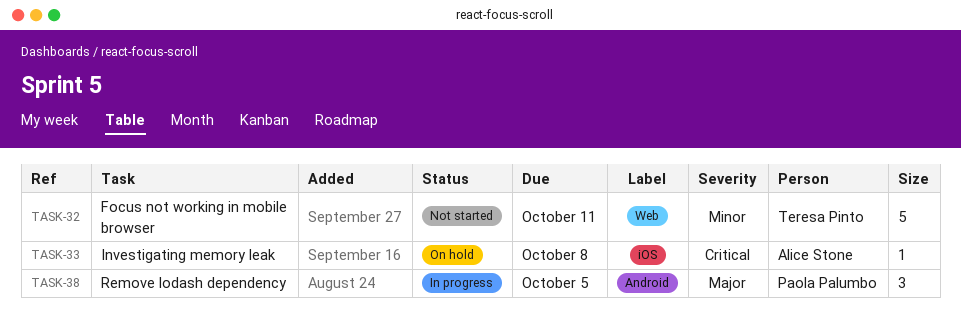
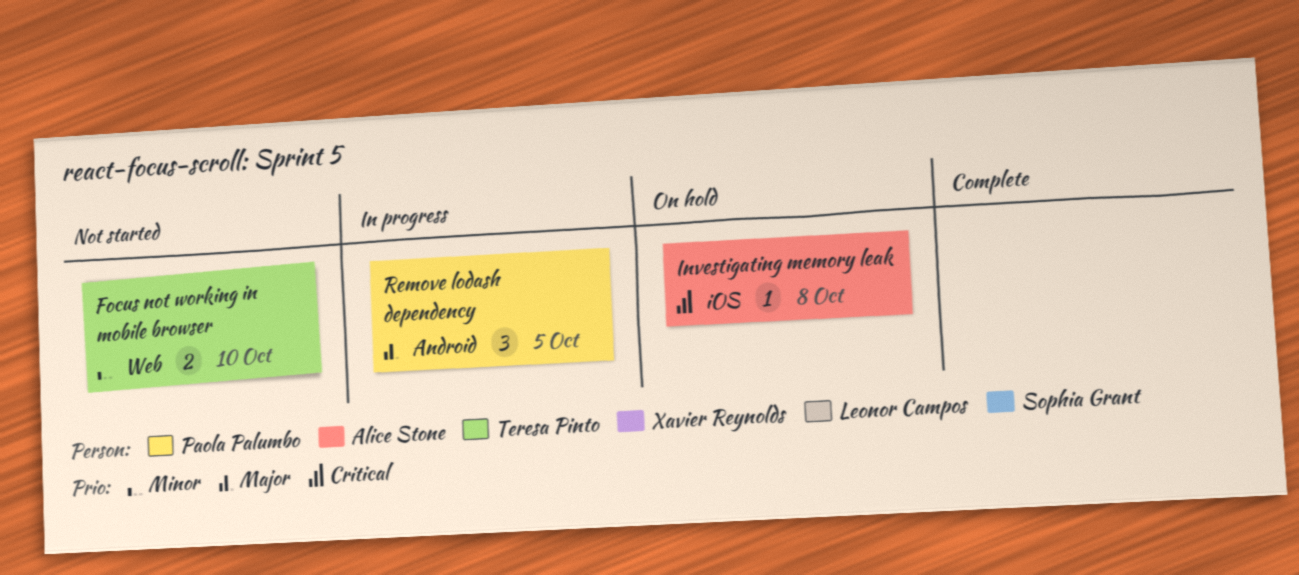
Focus not working in mobile browser, estimate: 5 -> 2
Focus not working in mobile browser, due: Oct 11 -> Oct 10

